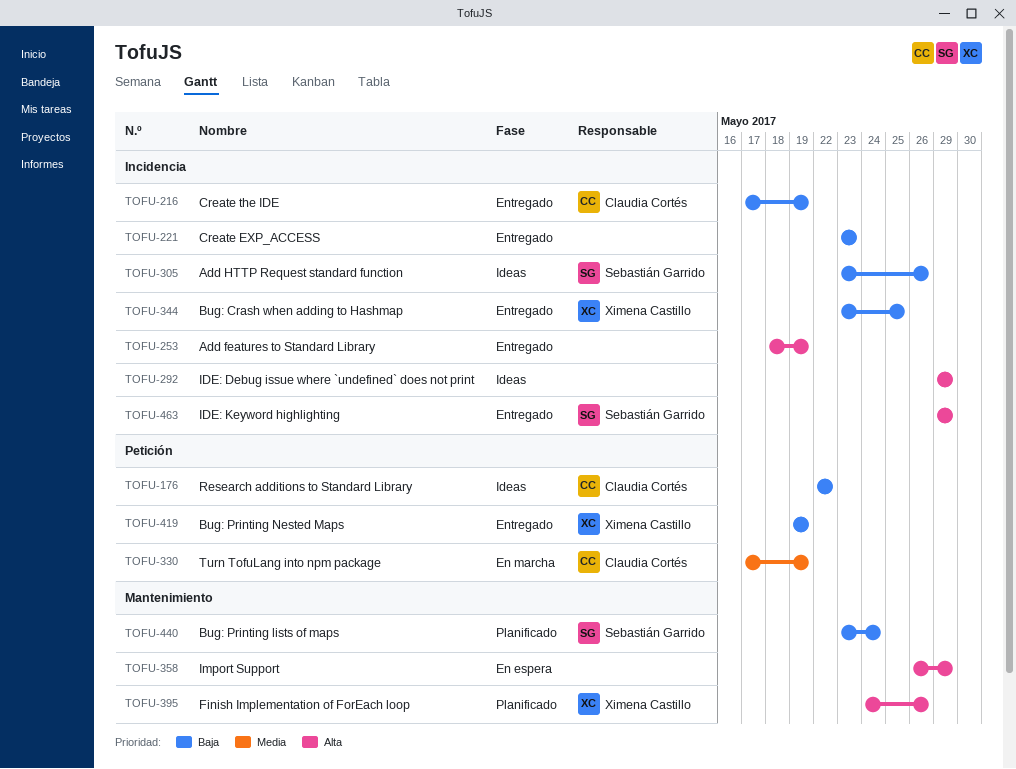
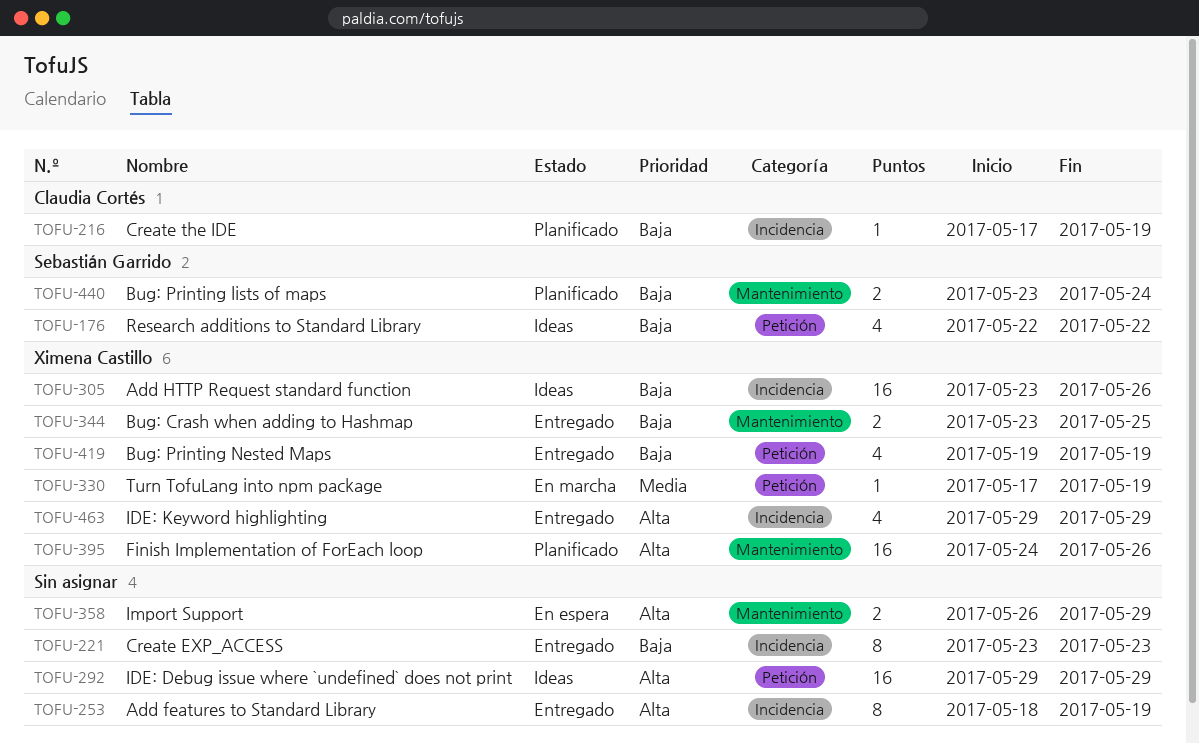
TOFU-176, owner: Claudia Cortés -> Sebastián Garrido
TOFU-216, status: Entregado -> Planificado
TOFU-292, label: Incidencia -> Petición
TOFU-305, owner: Sebastián Garrido -> Ximena Castillo
TOFU-330, owner: Claudia Cortés -> Ximena Castillo
TOFU-344, label: Incidencia -> Mantenimiento
TOFU-463, owner: Sebastián Garrido -> Ximena Castillo

